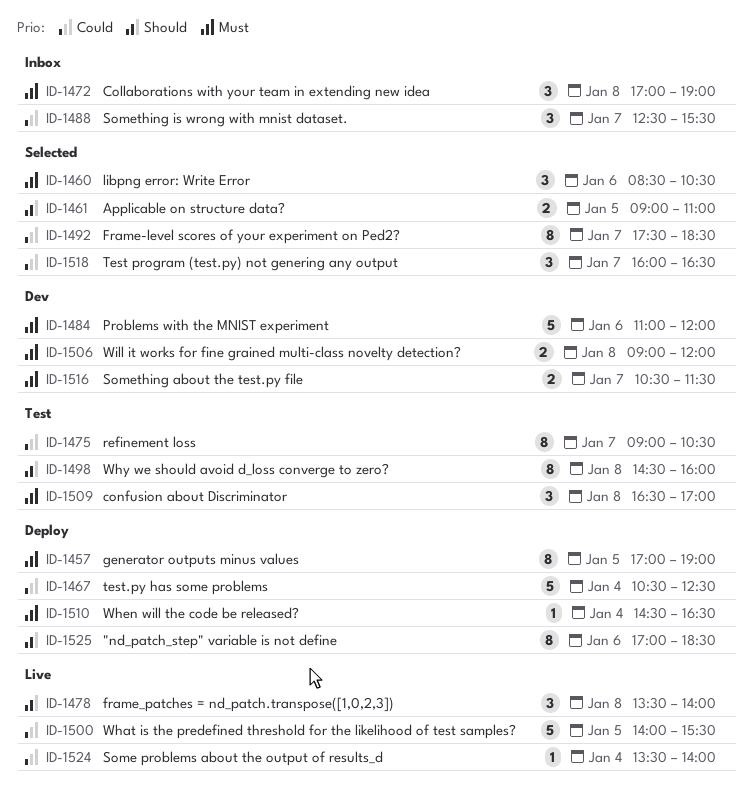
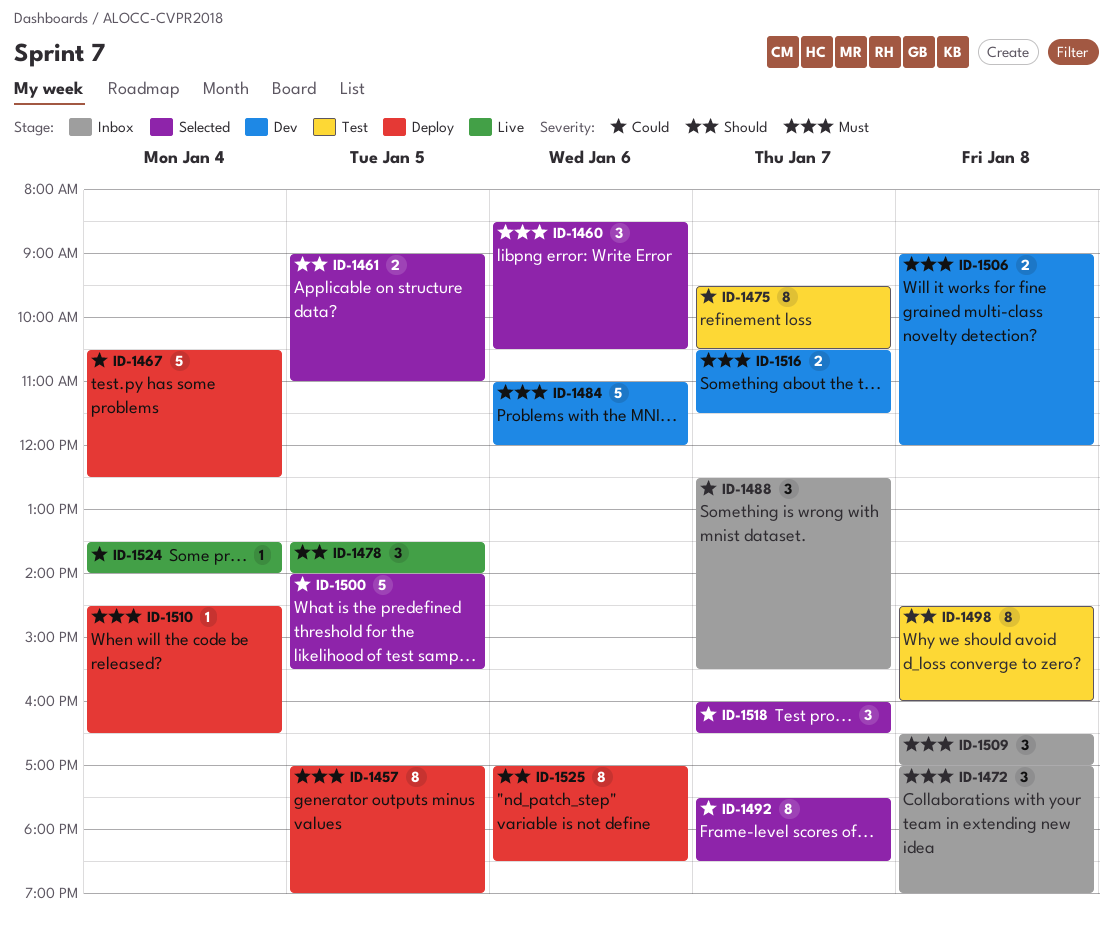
ID-1475, begins: 09:00 -> 09:30
ID-1478, day: Jan 8 -> Jan 5
ID-1500, status: Live -> Selected
ID-1509, status: Test -> Inbox

